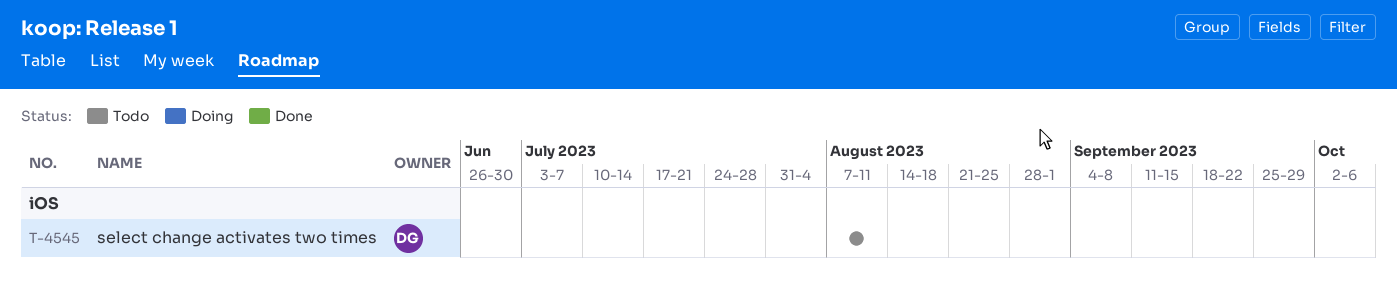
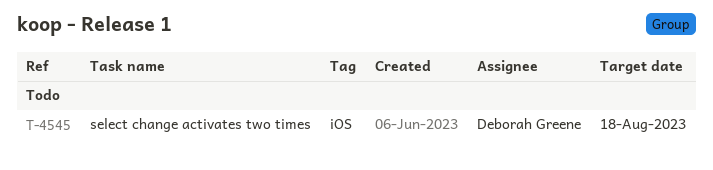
T-4545, due: Aug 11 -> Aug 18

